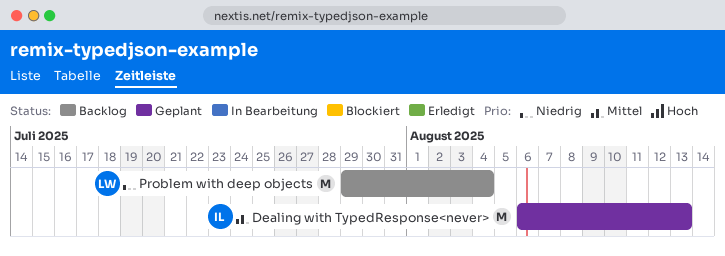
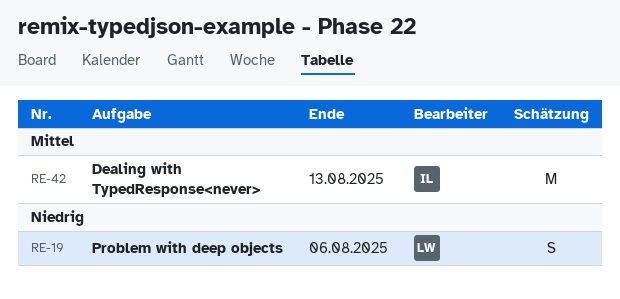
Problem with deep objects, estimate: M -> S
Problem with deep objects, due: Aug 4 -> Aug 6

